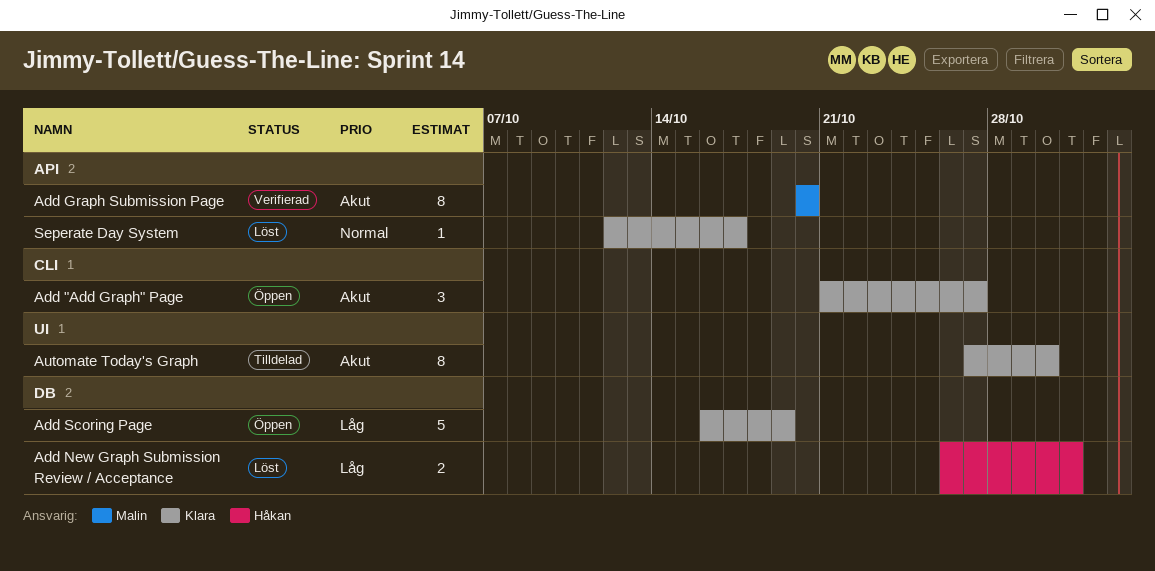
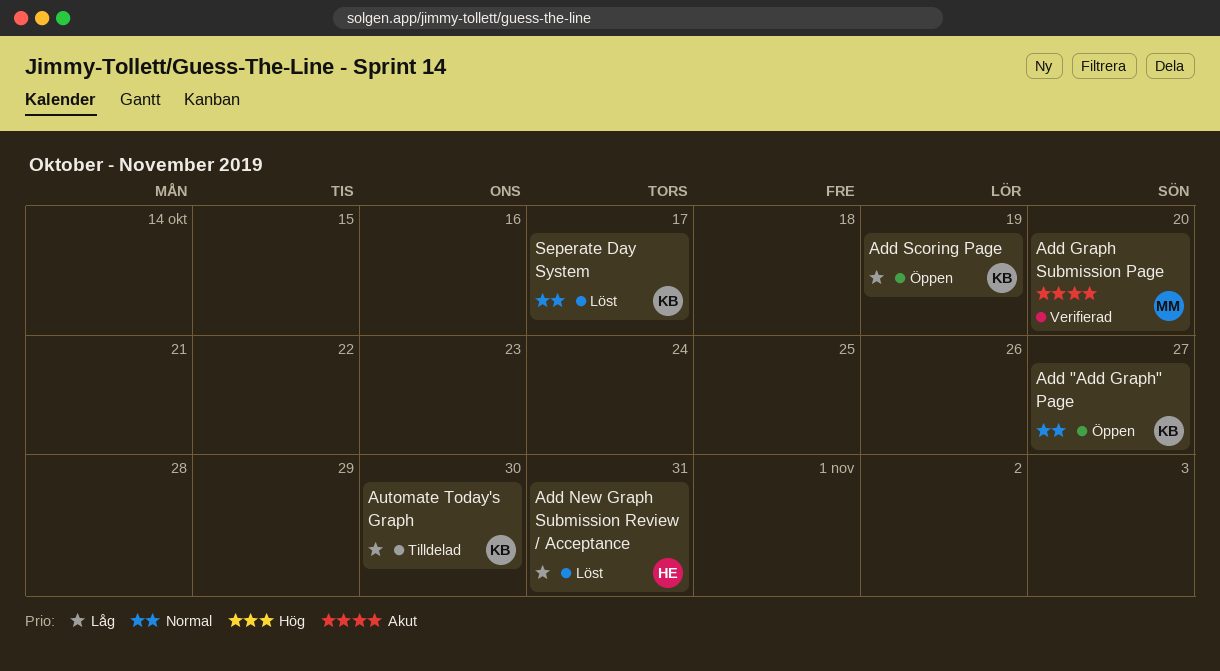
Add "Add Graph" Page, priority: Akut -> Normal
Automate Today's Graph, priority: Akut -> Låg

